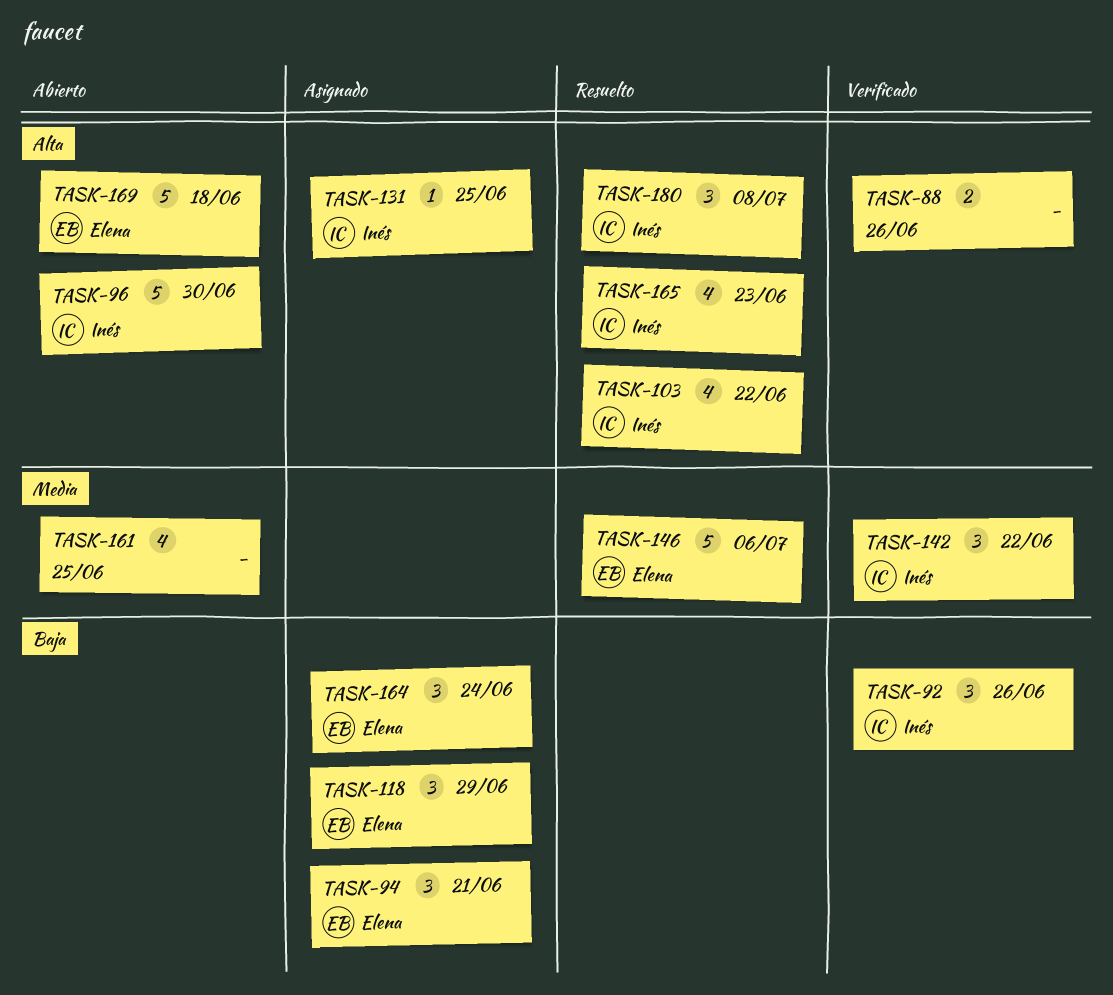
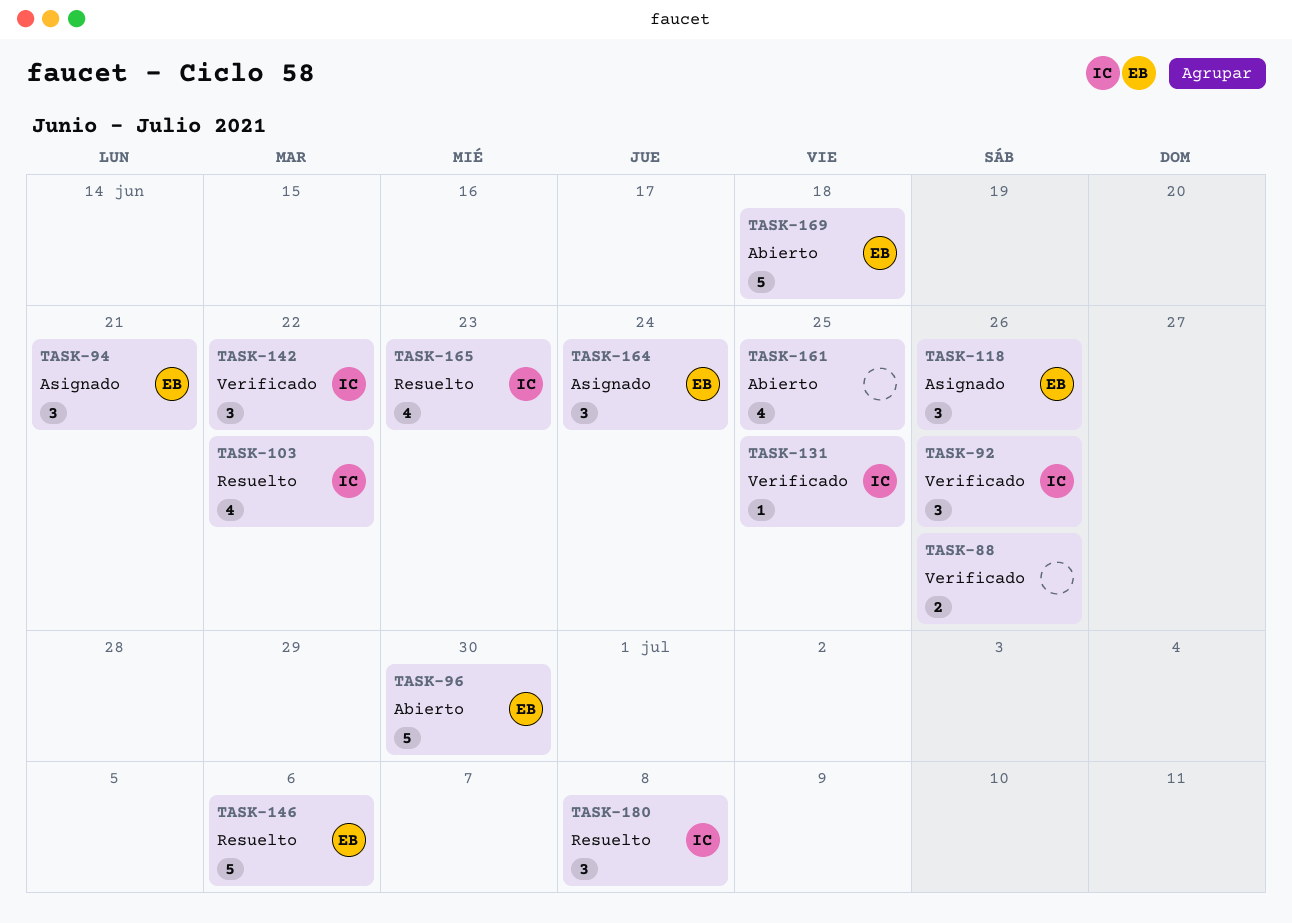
TASK-96, owner: Inés -> Elena
TASK-118, due: Jun 29 -> Jun 26
TASK-131, status: Asignado -> Verificado

